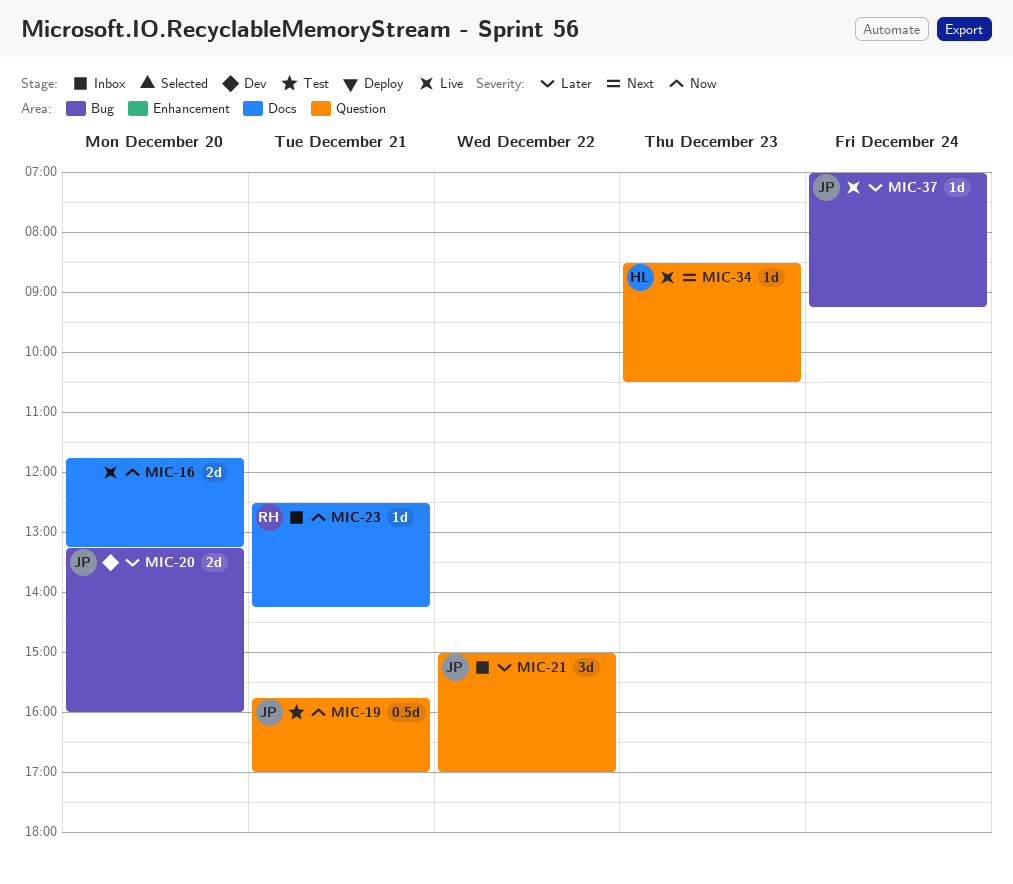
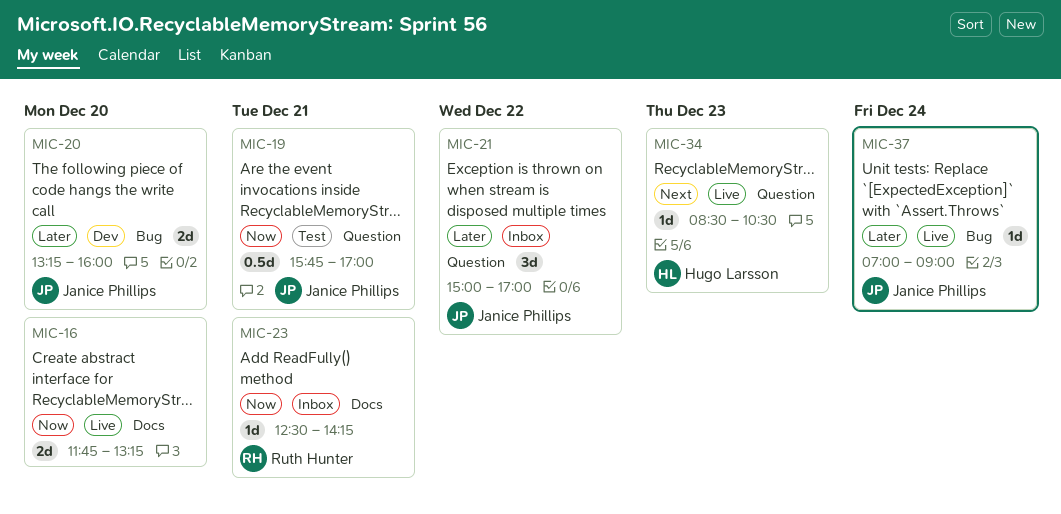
MIC-37, ends: 09:15 -> 09:00

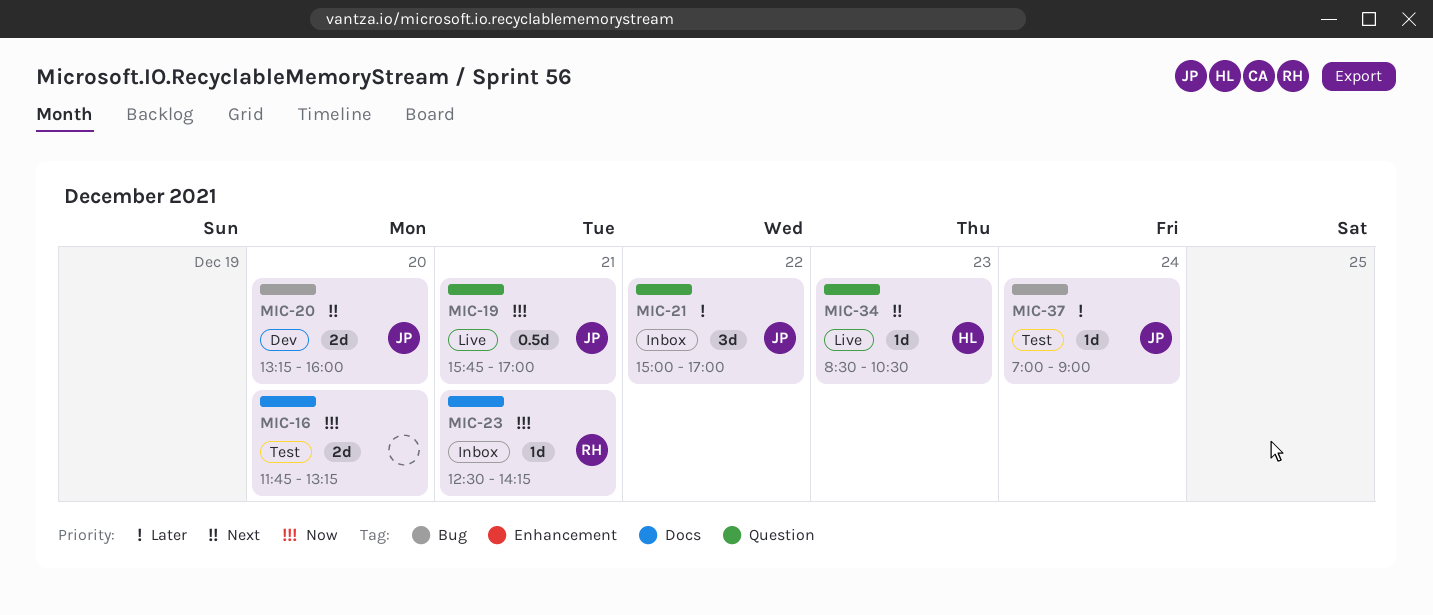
MIC-16, status: Live -> Test
MIC-19, status: Test -> Live
MIC-20, priority: Later -> Next
MIC-37, status: Live -> Test

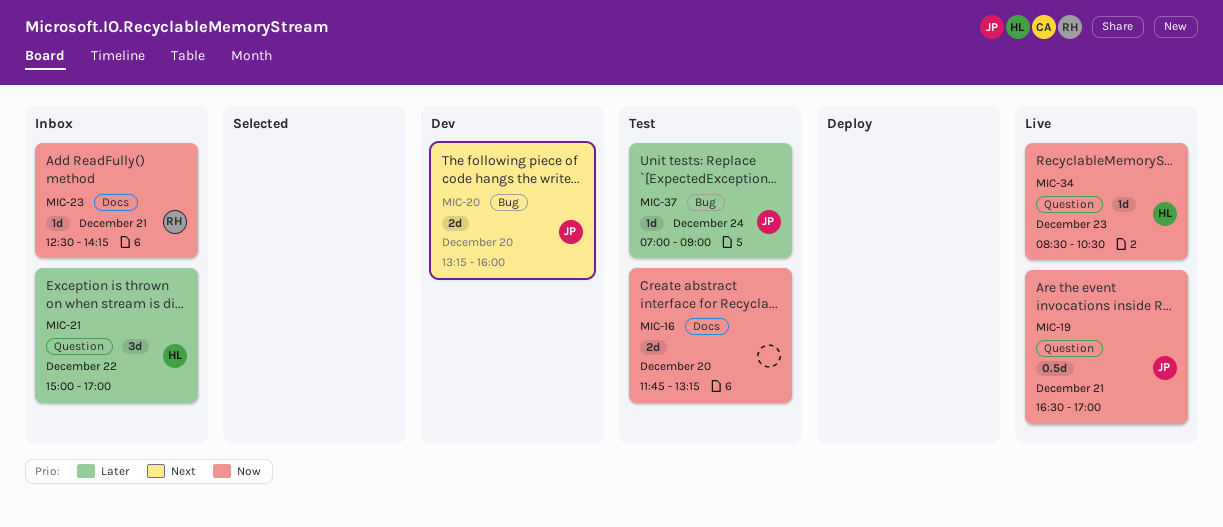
MIC-19, begins: 15:45 -> 16:30
MIC-21, owner: JP -> HL
MIC-34, priority: Next -> Now

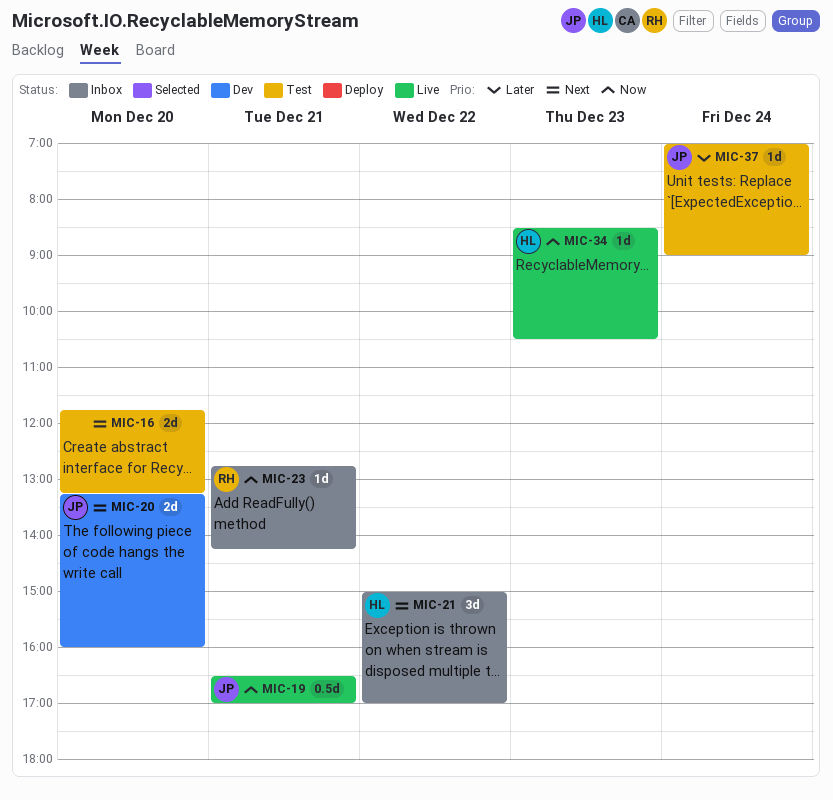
MIC-16, priority: Now -> Next
MIC-21, priority: Later -> Next
MIC-23, begins: 12:30 -> 12:45

